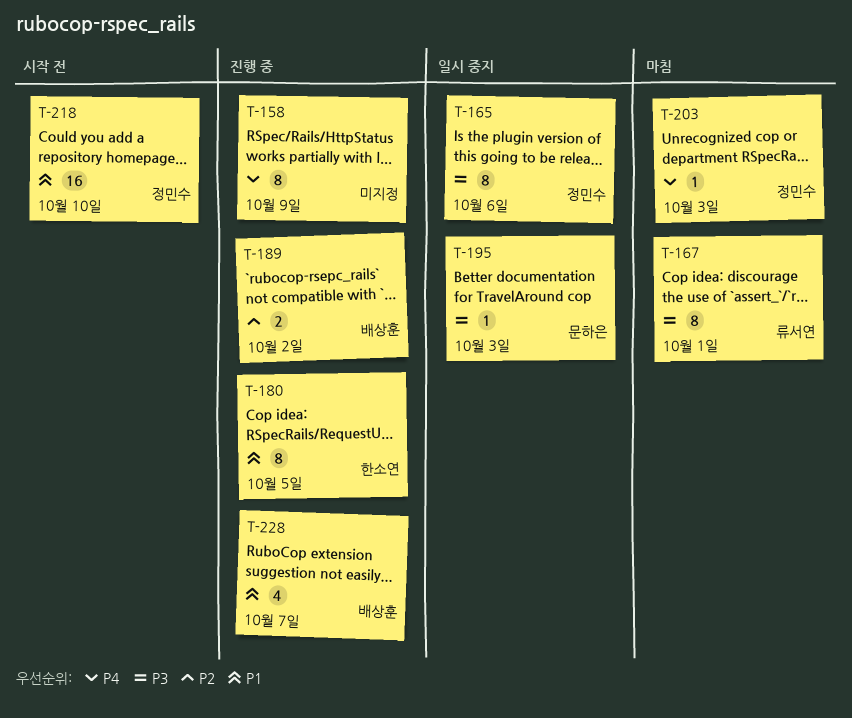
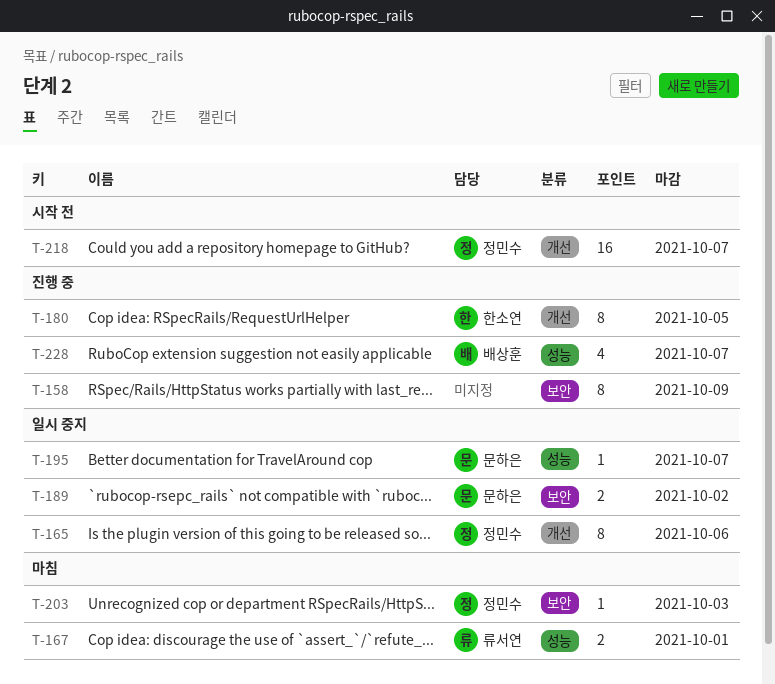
T-167, estimate: 8 -> 2
T-189, status: 진행 중 -> 일시 중지
T-189, owner: 배상훈 -> 문하은
T-195, due: Oct 3 -> Oct 7
T-218, due: Oct 10 -> Oct 7

